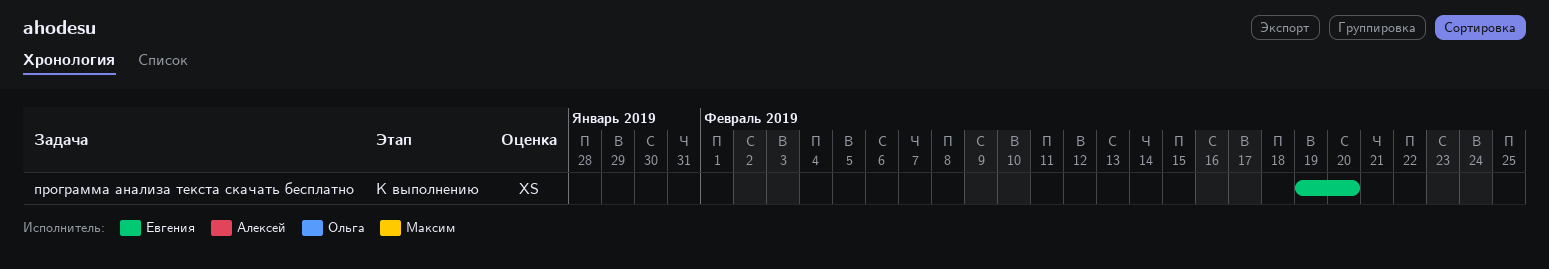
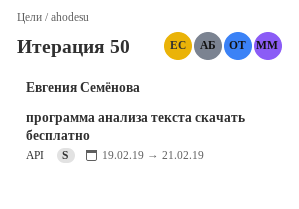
программа анализа текста скачать бесплатно, estimate: XS -> S
программа анализа текста скачать бесплатно, due: Feb 20 -> Feb 21

